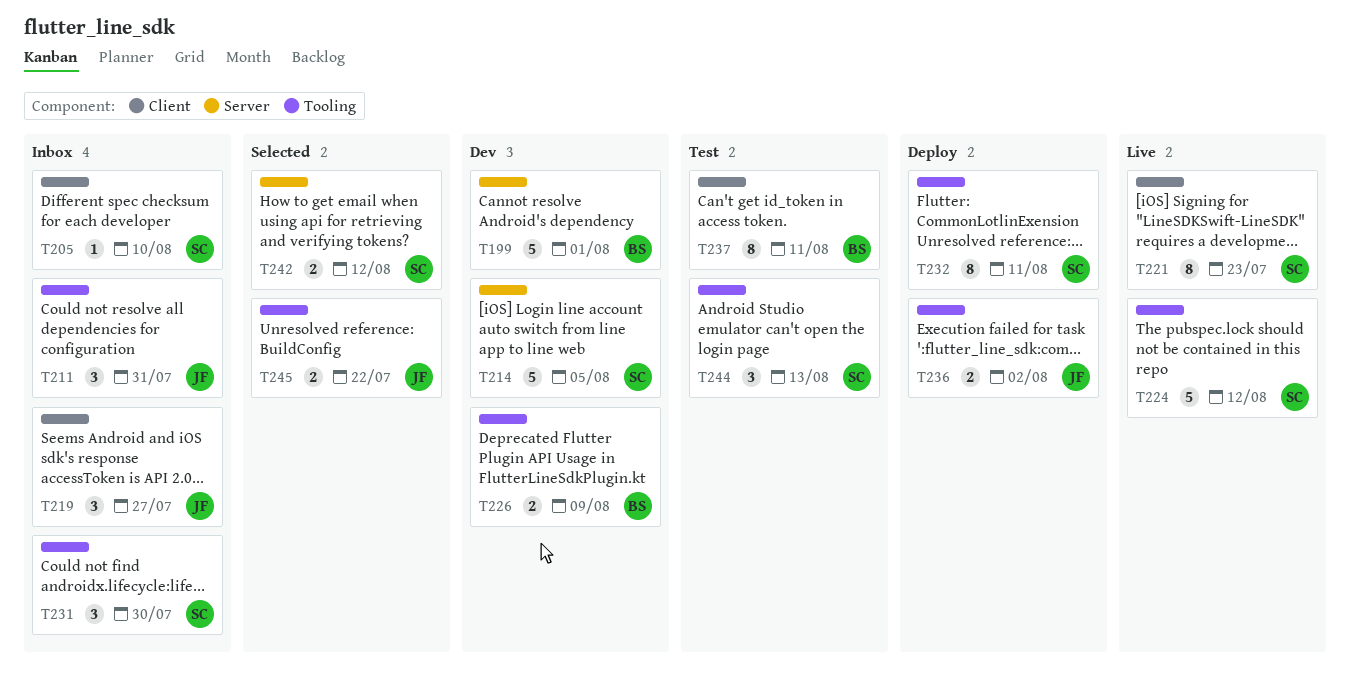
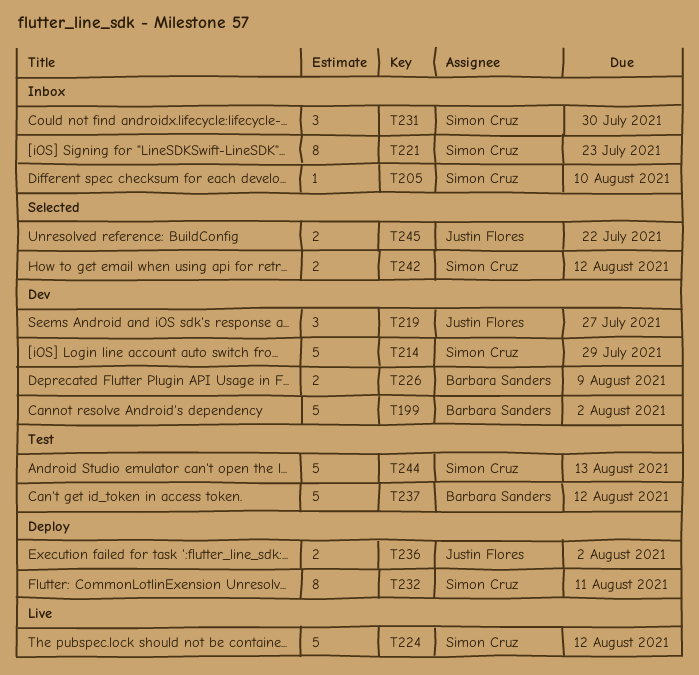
T199, due: Aug 1 -> Aug 2
T211: present -> none
T214, due: Aug 5 -> Jul 29
T219, status: Inbox -> Dev
T221, status: Live -> Inbox
T237, estimate: 8 -> 5
T237, due: Aug 11 -> Aug 12
T244, estimate: 3 -> 5

